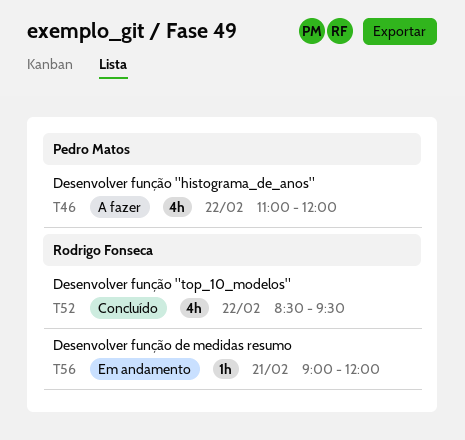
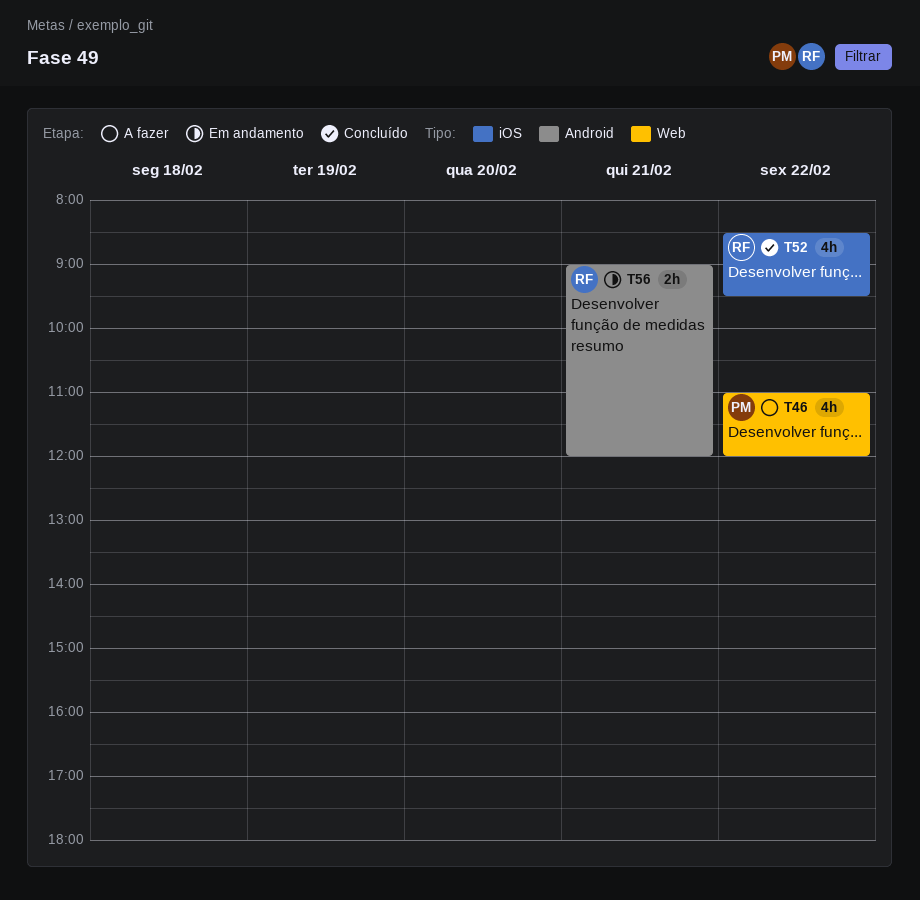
T56, estimate: 1h -> 2h

